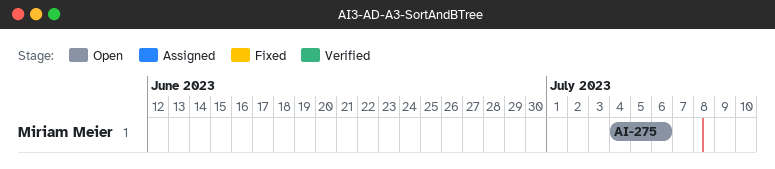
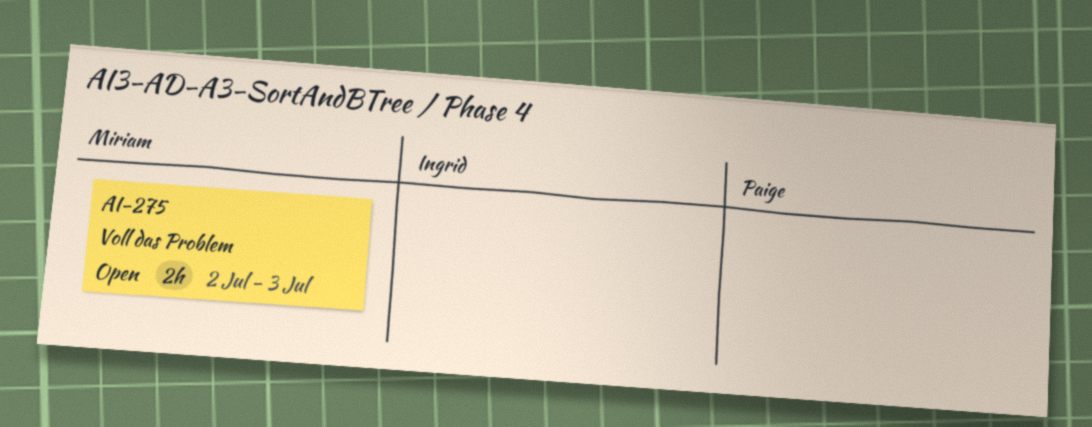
AI-275, start: Jul 4 -> Jul 2
AI-275, due: Jul 6 -> Jul 3

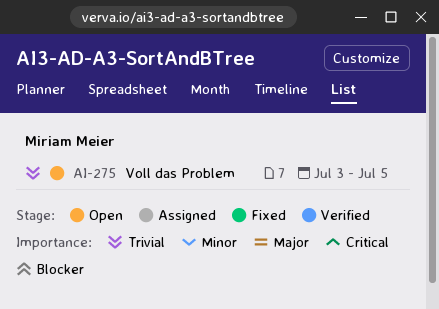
AI-275, start: Jul 2 -> Jul 3
AI-275, due: Jul 3 -> Jul 5

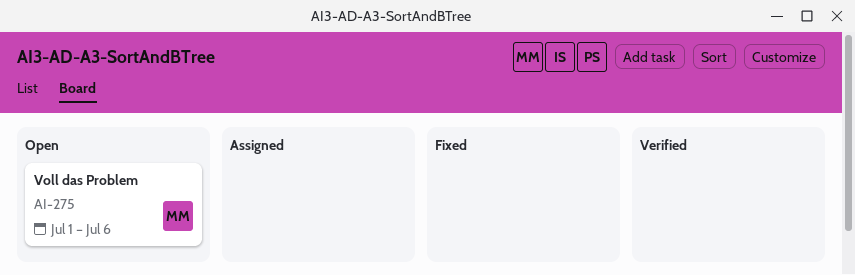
AI-275, start: Jul 3 -> Jul 1
AI-275, due: Jul 5 -> Jul 6

